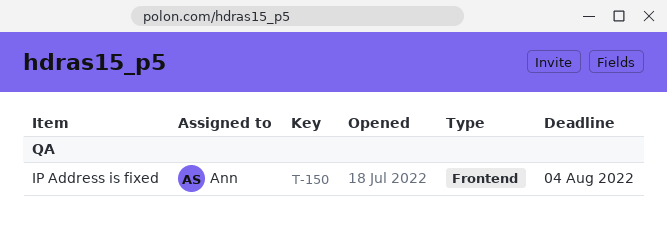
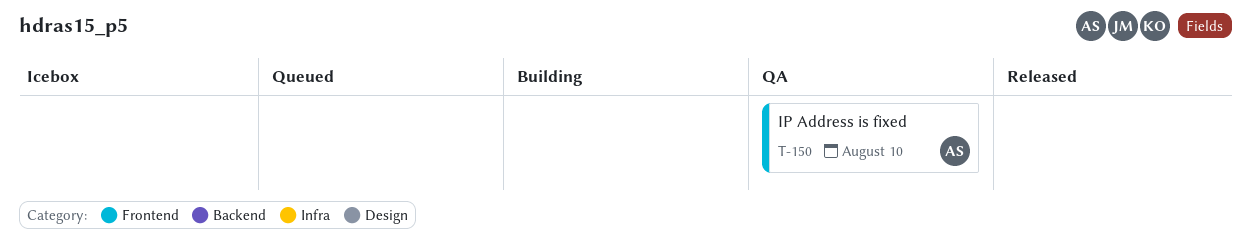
T-150, due: Aug 4 -> Aug 10

